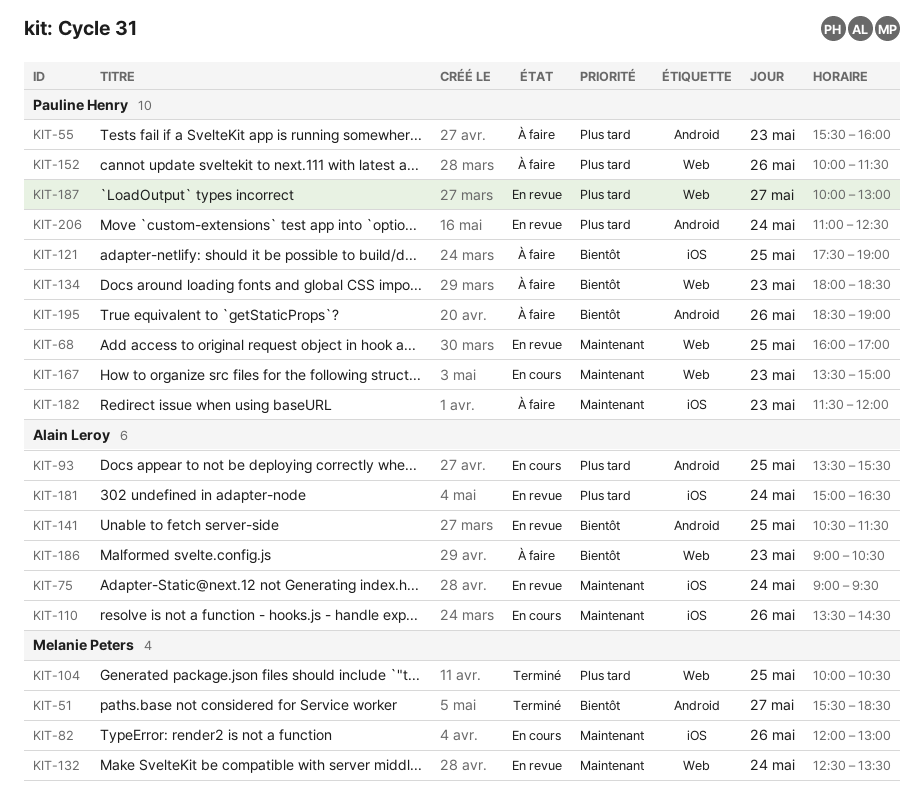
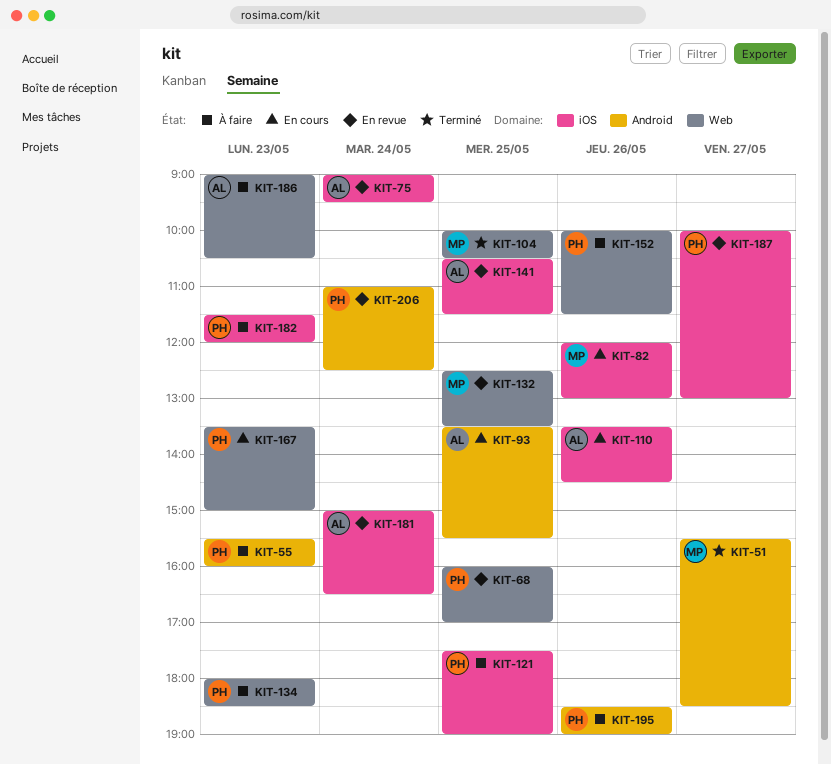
KIT-132, day: May 24 -> May 25
KIT-141, label: Android -> iOS
KIT-187, label: Web -> iOS

